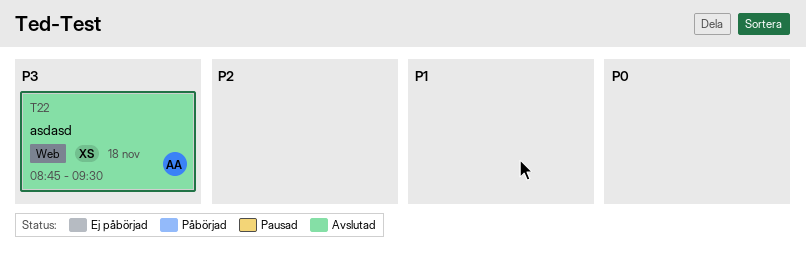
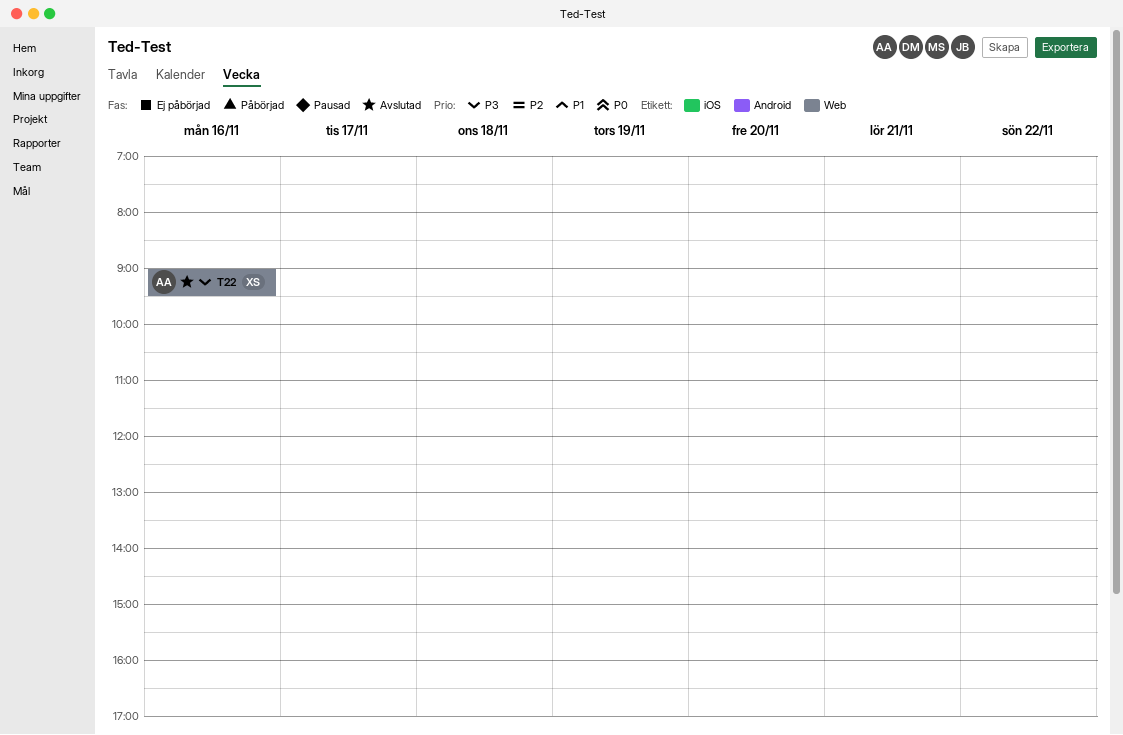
T22, day: Nov 18 -> Nov 16
T22, begins: 08:45 -> 09:00

